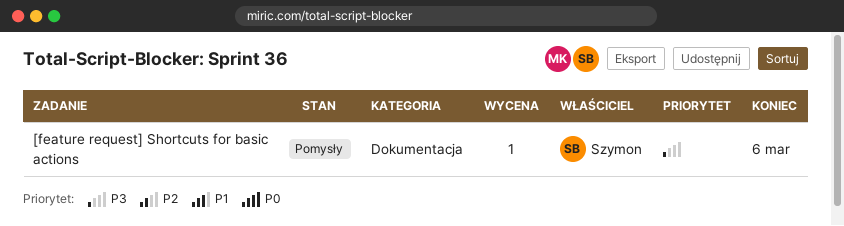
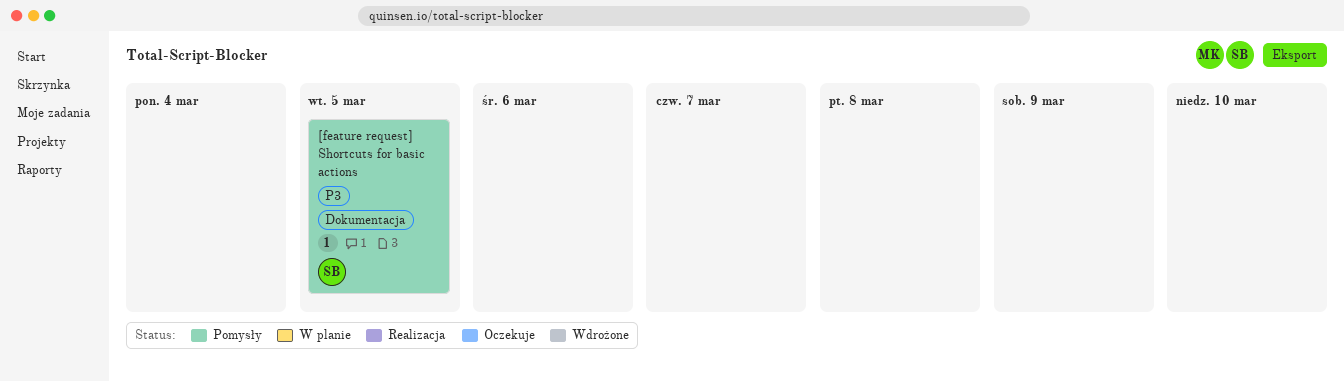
[feature request] Shortcuts for basic actions, due: Mar 6 -> Mar 5

